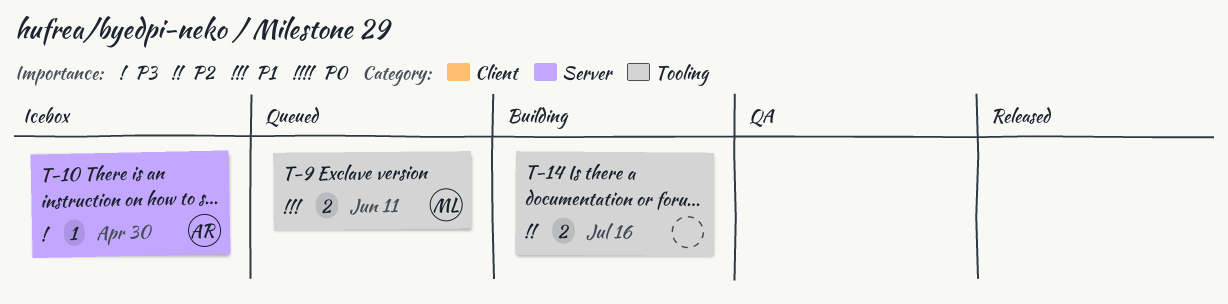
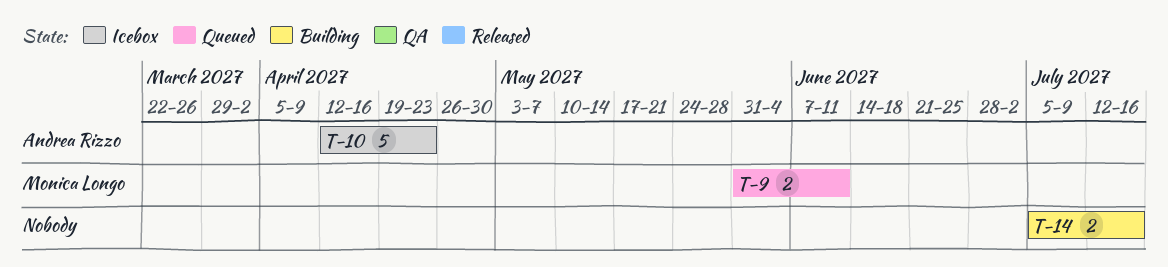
T-10, estimate: 1 -> 5
T-10, due: Apr 30 -> Apr 23

